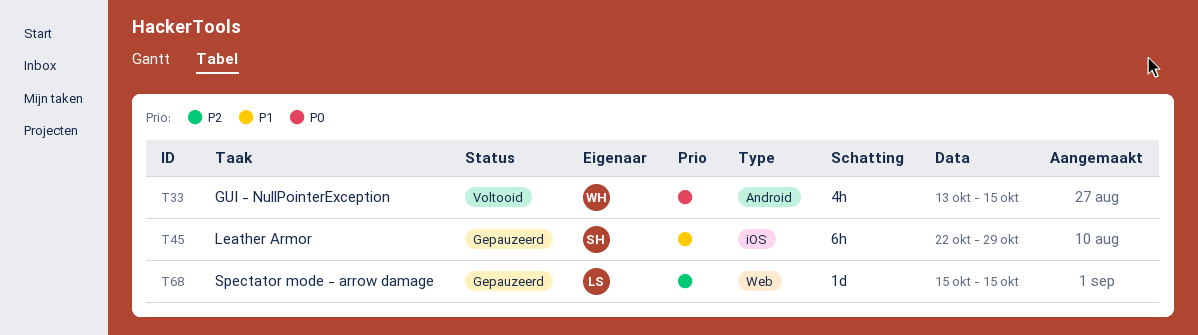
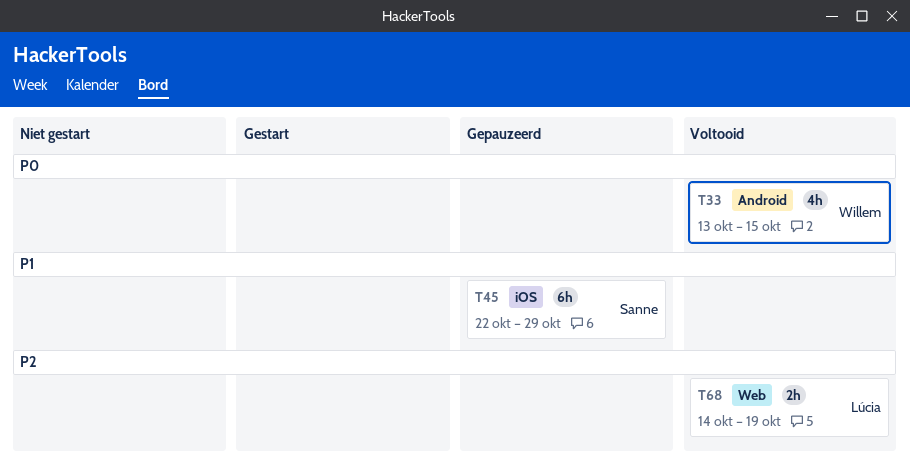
T68, status: Gepauzeerd -> Voltooid
T68, estimate: 1d -> 2h
T68, start: Oct 15 -> Oct 14
T68, due: Oct 15 -> Oct 19

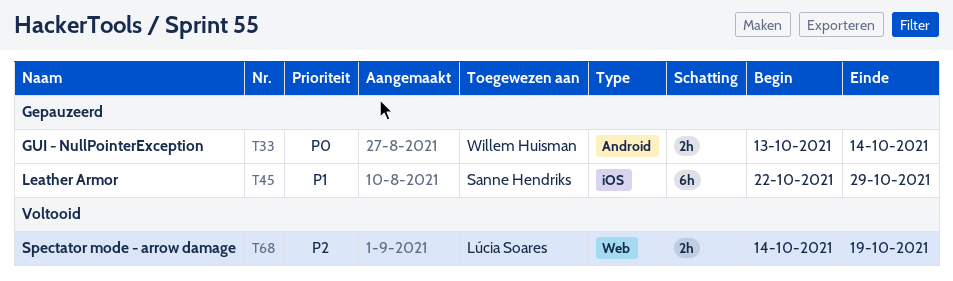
T33, status: Voltooid -> Gepauzeerd
T33, estimate: 4h -> 2h
T33, due: Oct 15 -> Oct 14

